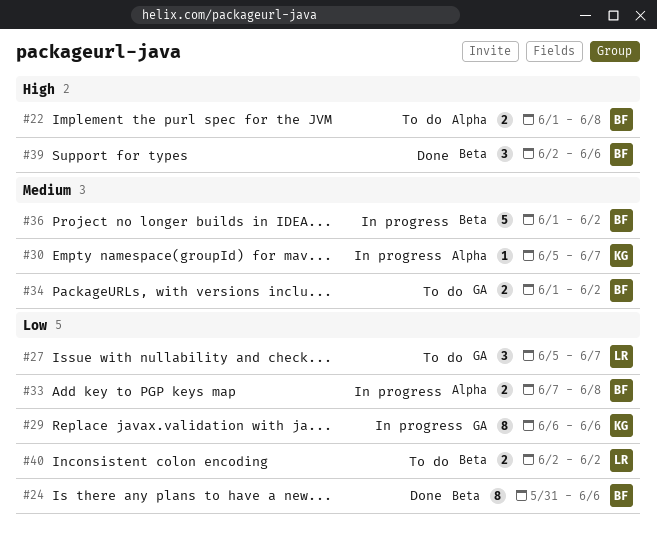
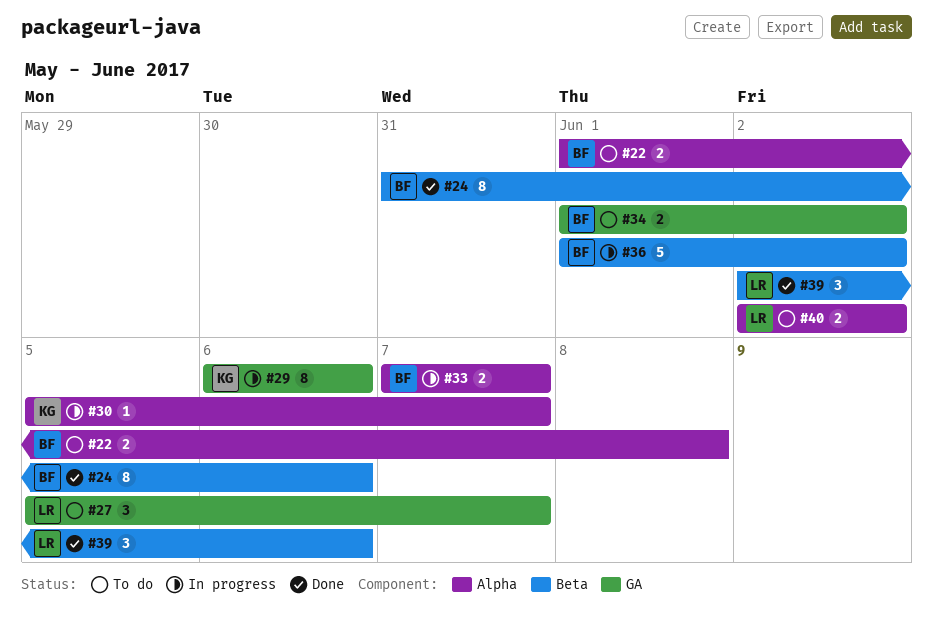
#33, due: Jun 8 -> Jun 7
#39, owner: BF -> LR
#40, label: Beta -> Alpha

